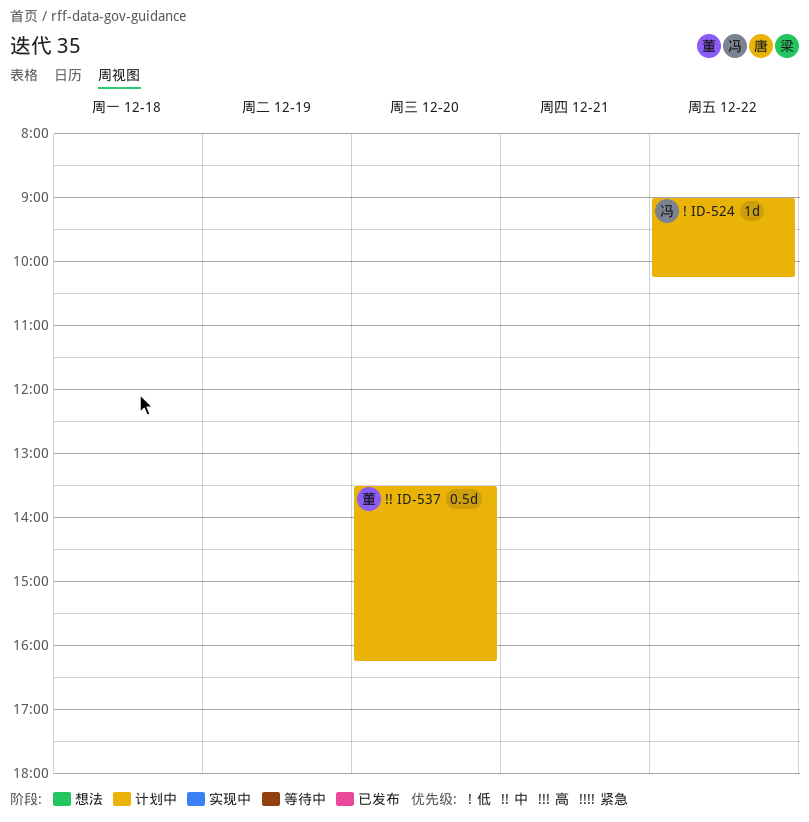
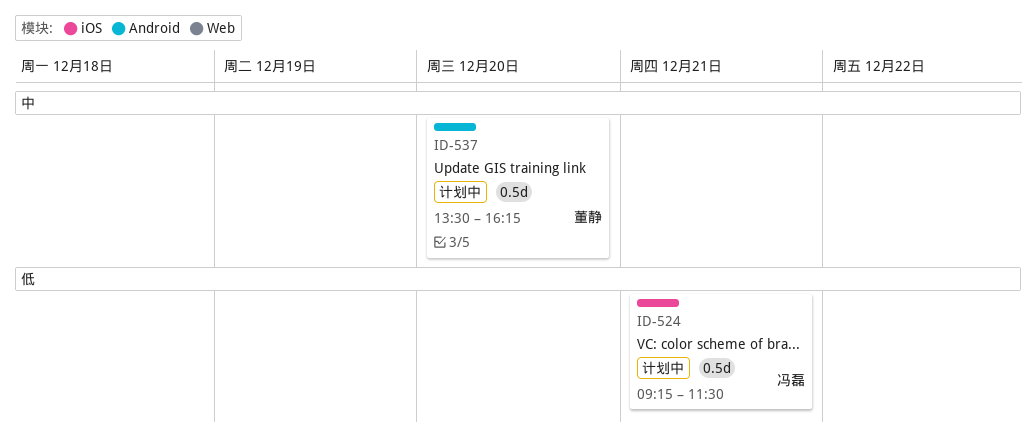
ID-524, estimate: 1d -> 0.5d
ID-524, day: Dec 22 -> Dec 21
ID-524, begins: 09:00 -> 09:15
ID-524, ends: 10:15 -> 11:30

